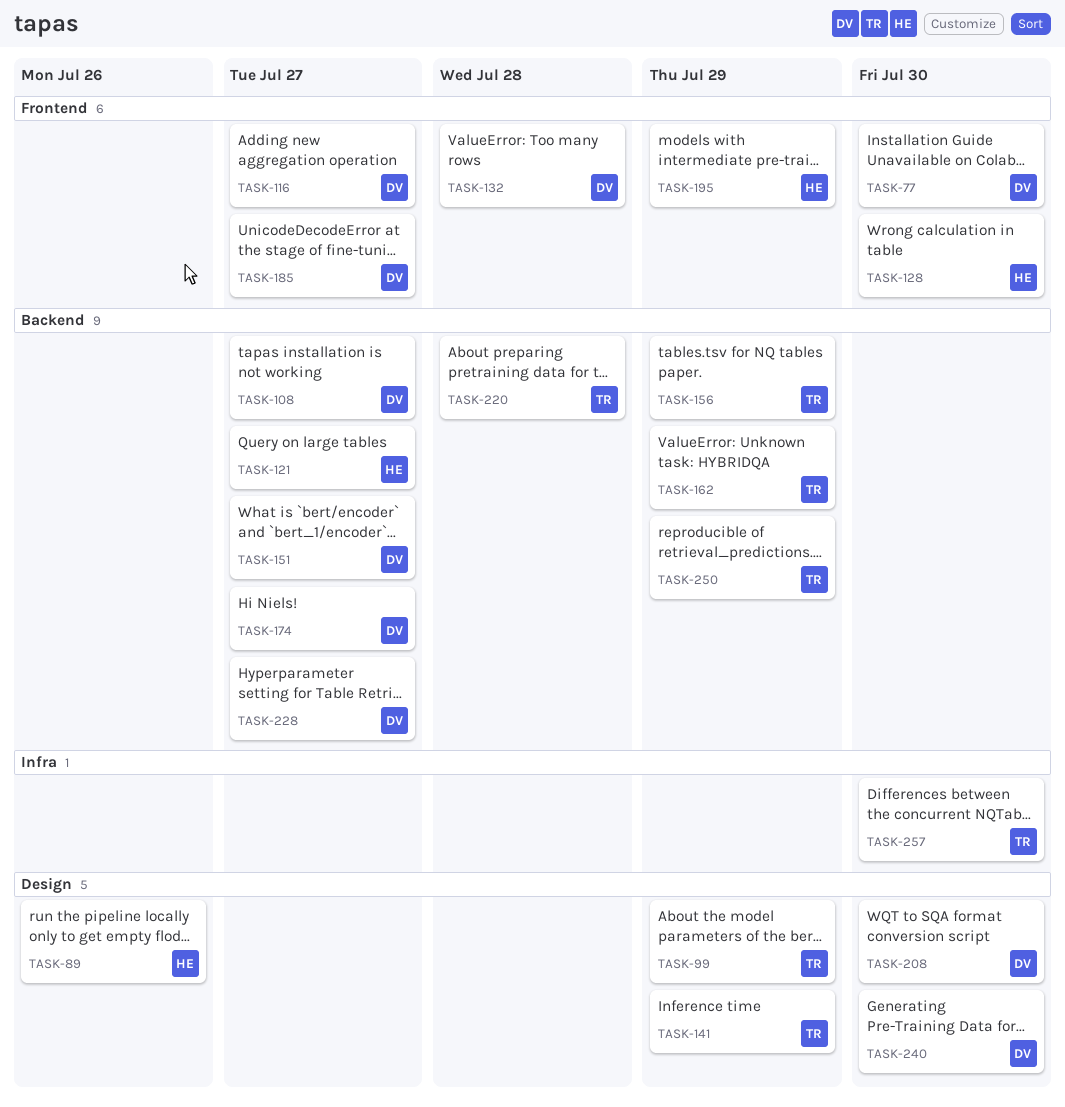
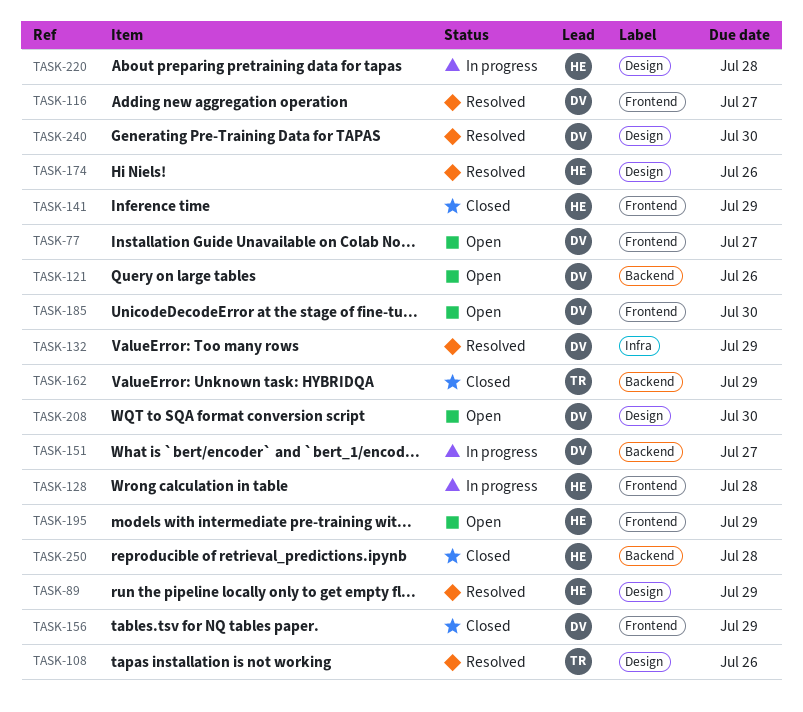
TASK-77, due: Jul 30 -> Jul 27
TASK-89, due: Jul 26 -> Jul 29
TASK-99: present -> none
TASK-108, owner: DV -> TR
TASK-108, label: Backend -> Design
TASK-108, due: Jul 27 -> Jul 26
TASK-121, owner: HE -> DV
TASK-121, due: Jul 27 -> Jul 26
TASK-128, due: Jul 30 -> Jul 28
TASK-132, label: Frontend -> Infra
TASK-132, due: Jul 28 -> Jul 29
TASK-141, owner: TR -> HE
TASK-141, label: Design -> Frontend
TASK-156, owner: TR -> DV
TASK-156, label: Backend -> Frontend
TASK-174, owner: DV -> HE
TASK-174, label: Backend -> Design
TASK-174, due: Jul 27 -> Jul 26
TASK-185, due: Jul 27 -> Jul 30
TASK-220, owner: TR -> HE
TASK-220, label: Backend -> Design
TASK-228: present -> none
TASK-250, owner: TR -> HE
TASK-250, due: Jul 29 -> Jul 28
TASK-257: present -> none

